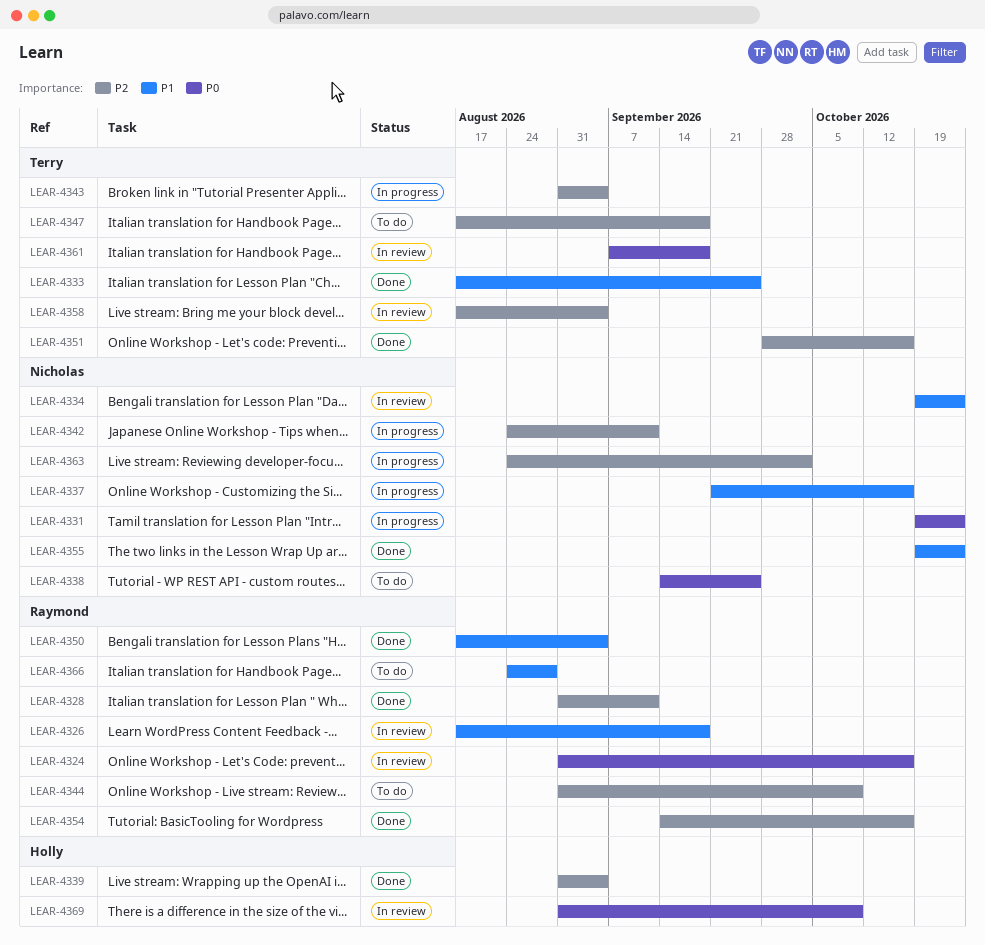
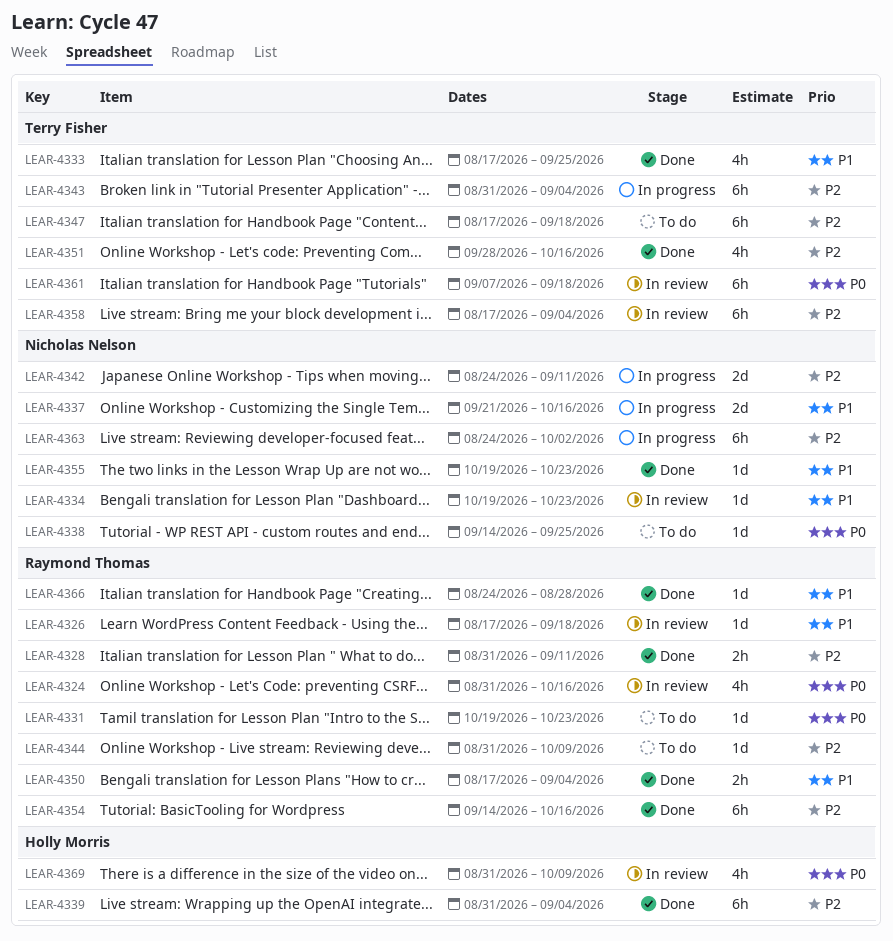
LEAR-4331, status: In progress -> To do
LEAR-4331, owner: Nicholas Nelson -> Raymond Thomas
LEAR-4366, status: To do -> Done

